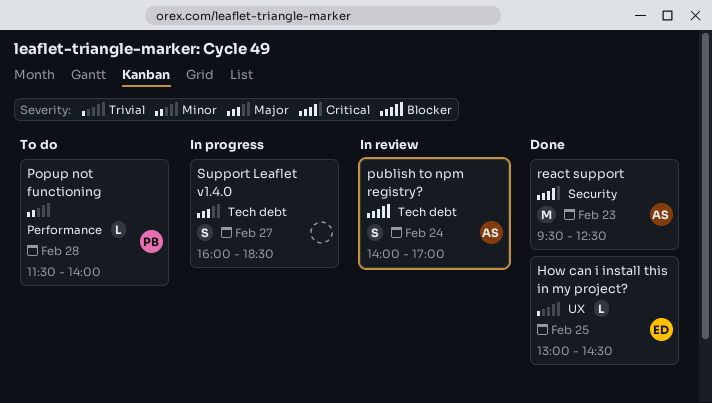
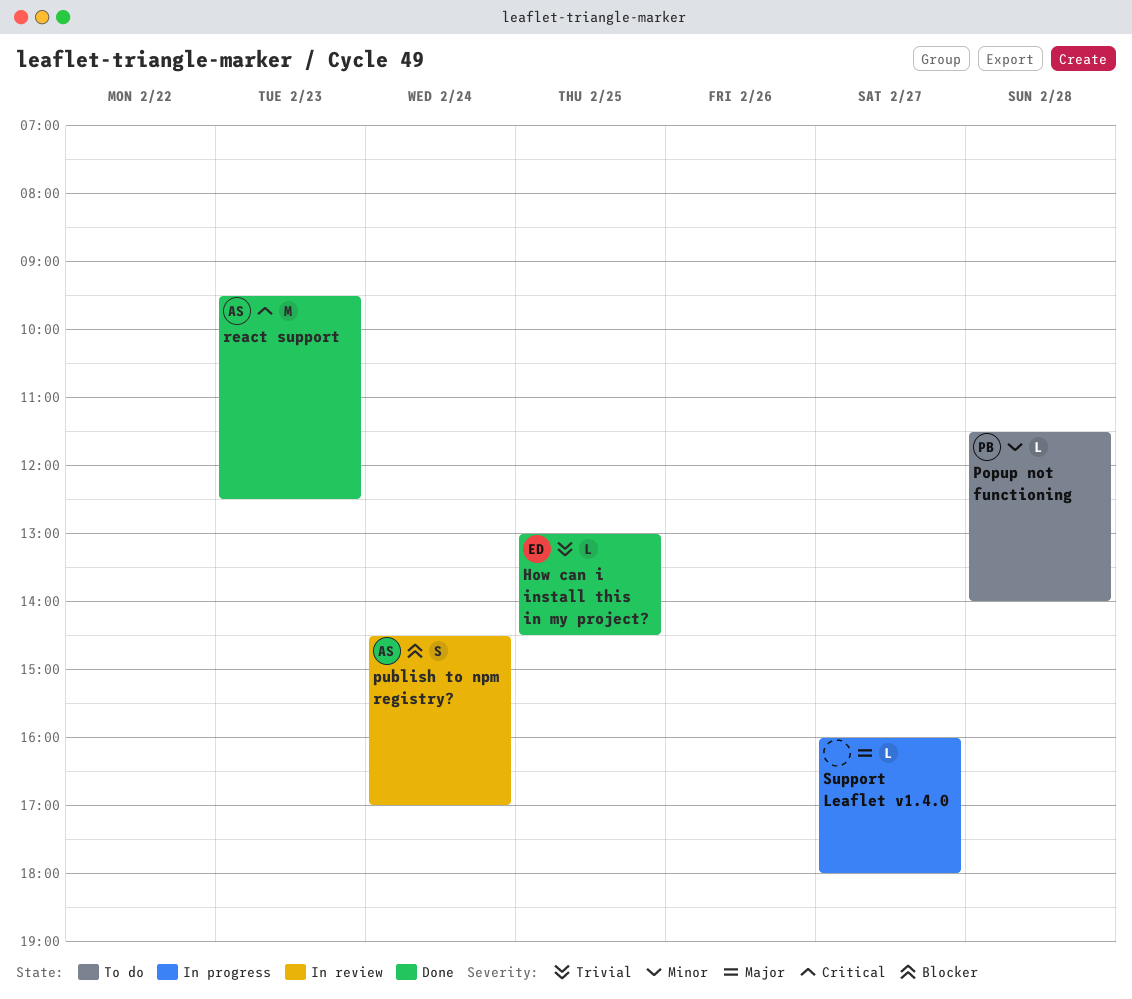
publish to npm registry?, begins: 14:00 -> 14:30
Support Leaflet v1.4.0, estimate: S -> L
Support Leaflet v1.4.0, ends: 18:30 -> 18:00

